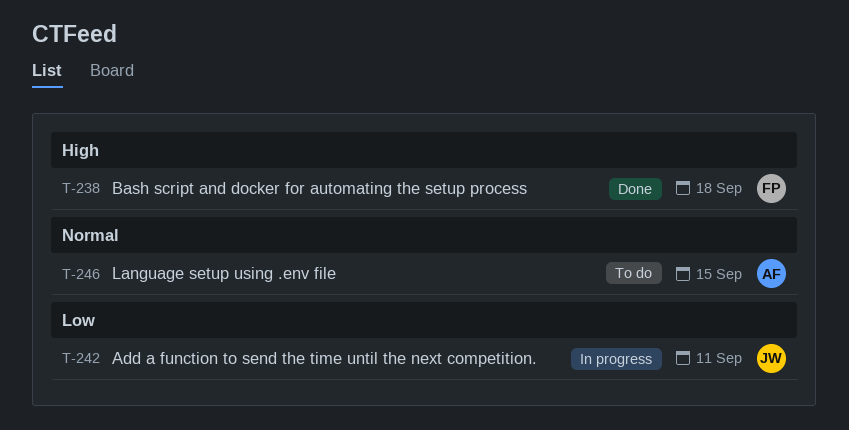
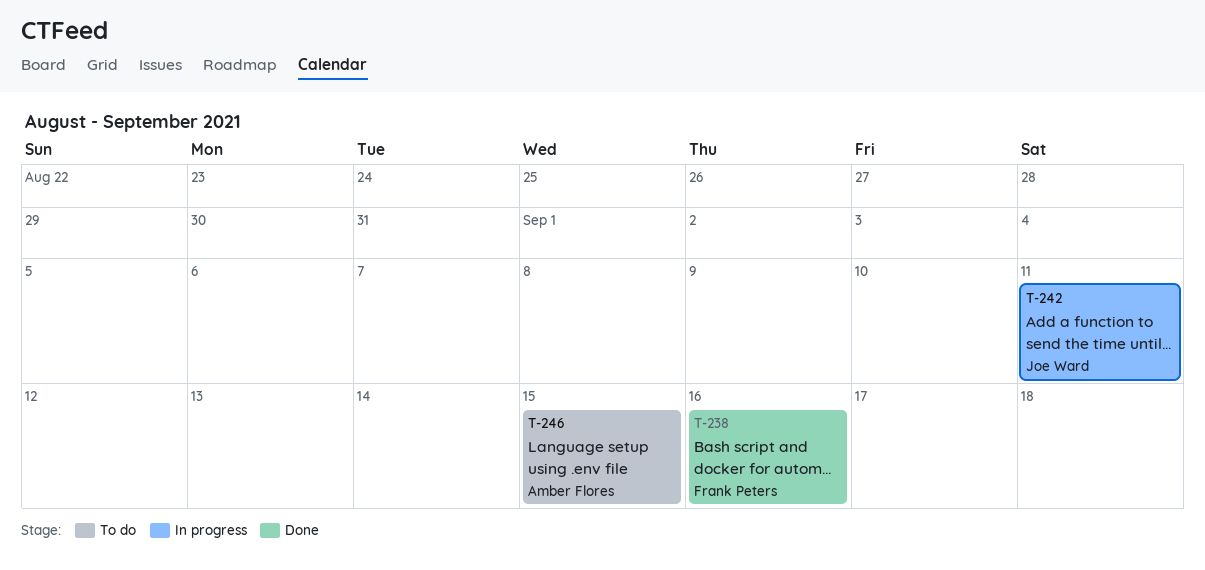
T-238, due: Sep 18 -> Sep 16

